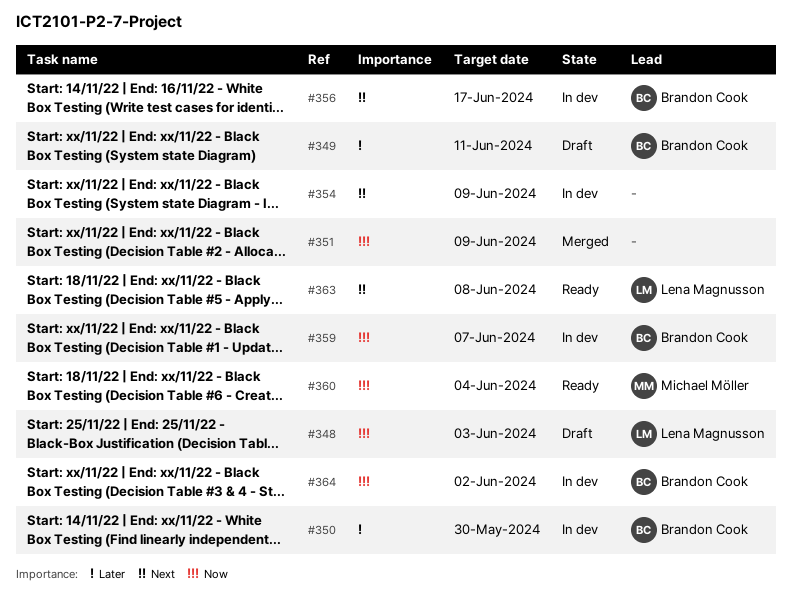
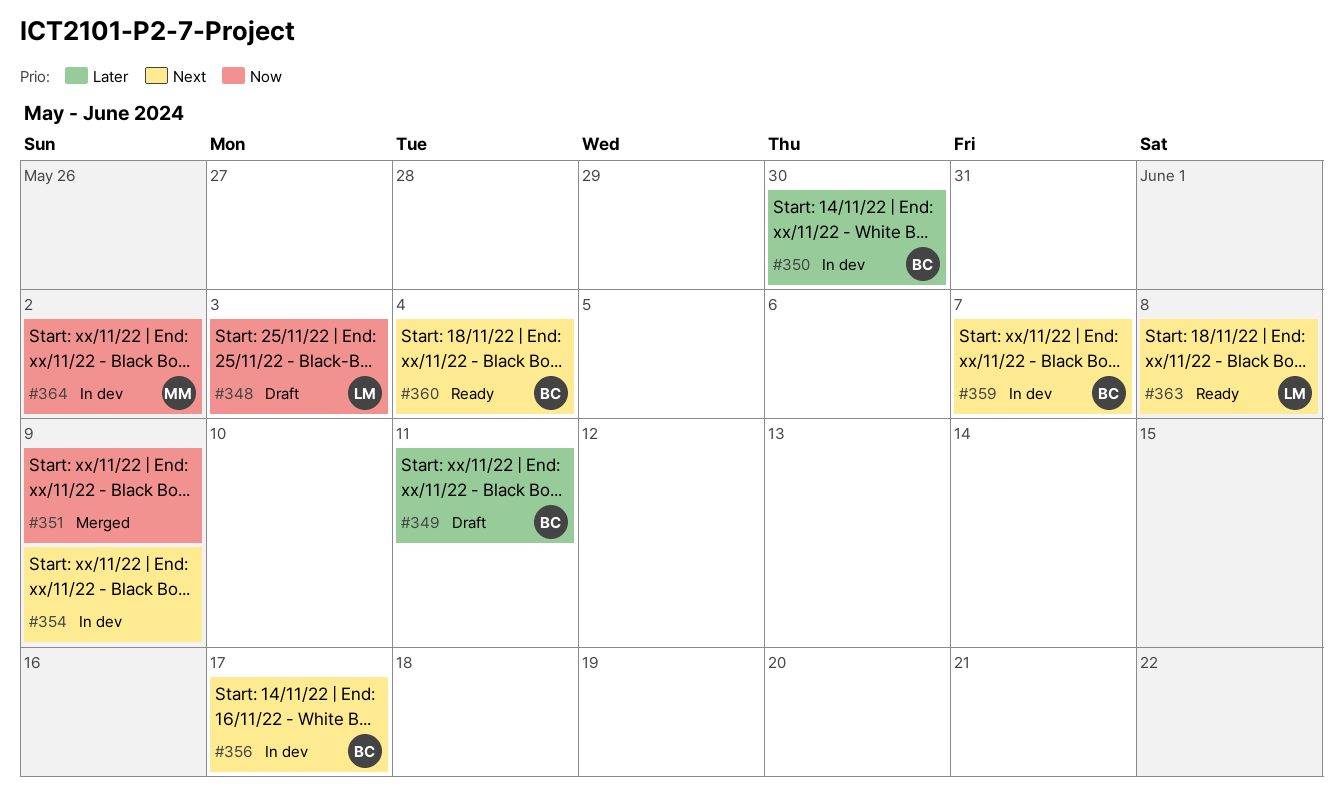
#359, priority: Now -> Next
#360, owner: Michael Möller -> Brandon Cook
#360, priority: Now -> Next
#364, owner: Brandon Cook -> Michael Möller

